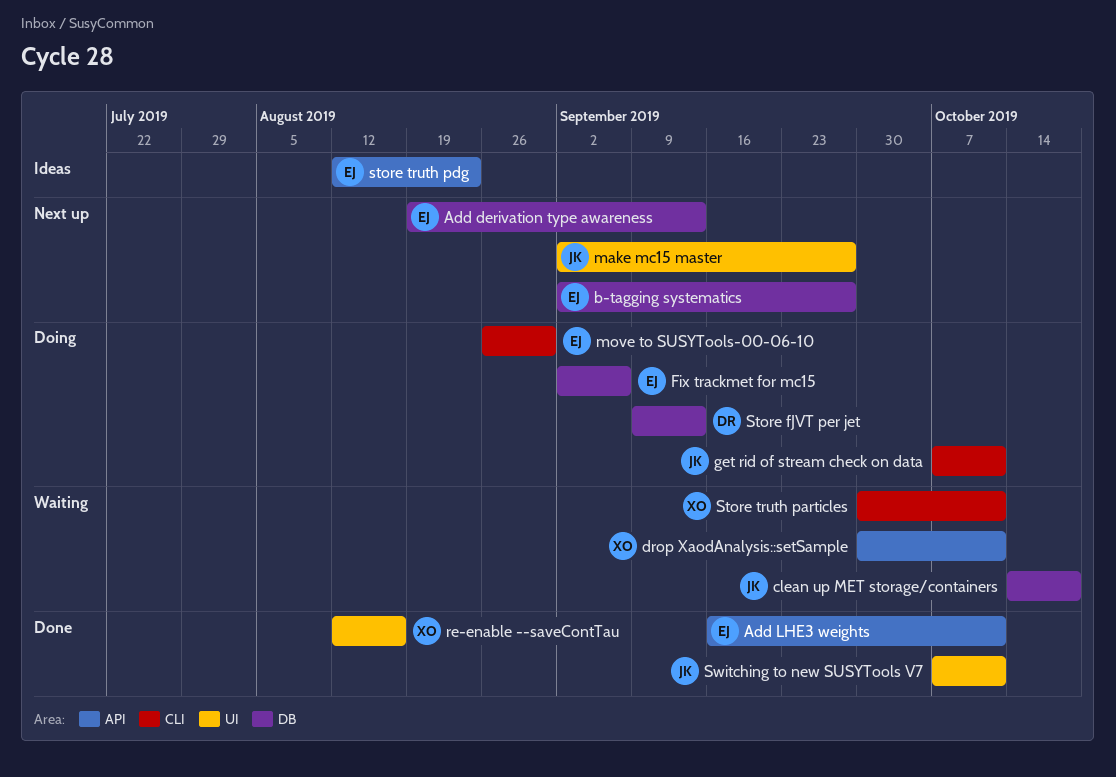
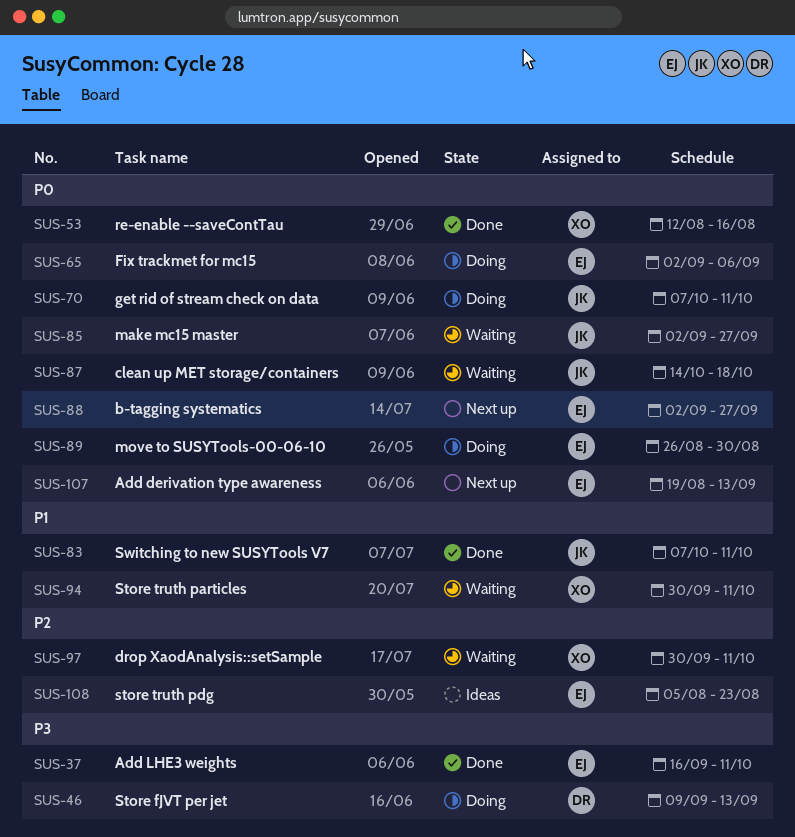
make mc15 master, status: Next up -> Waiting
store truth pdg, start: Aug 12 -> Aug 5

